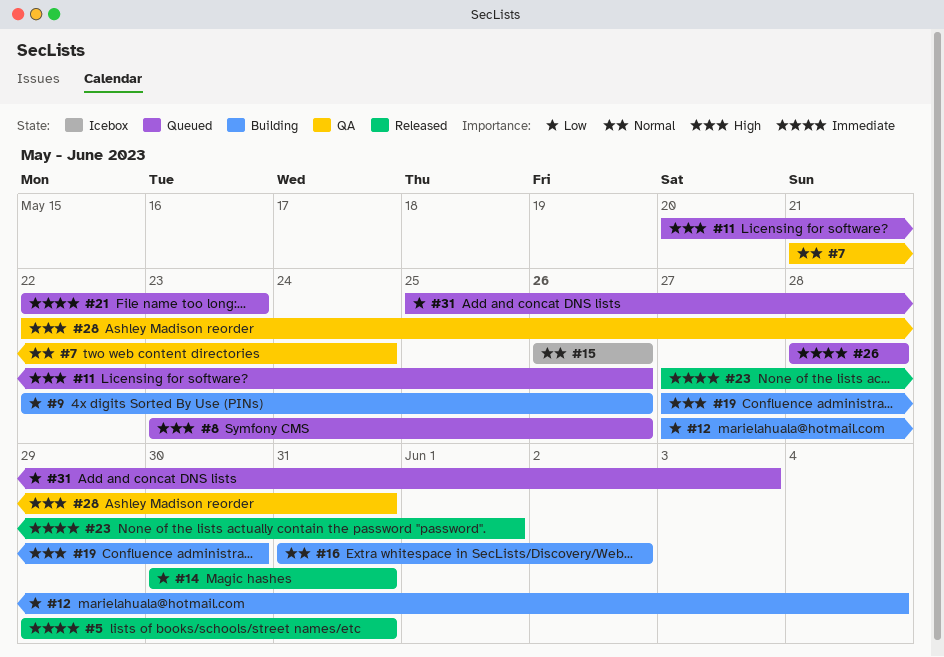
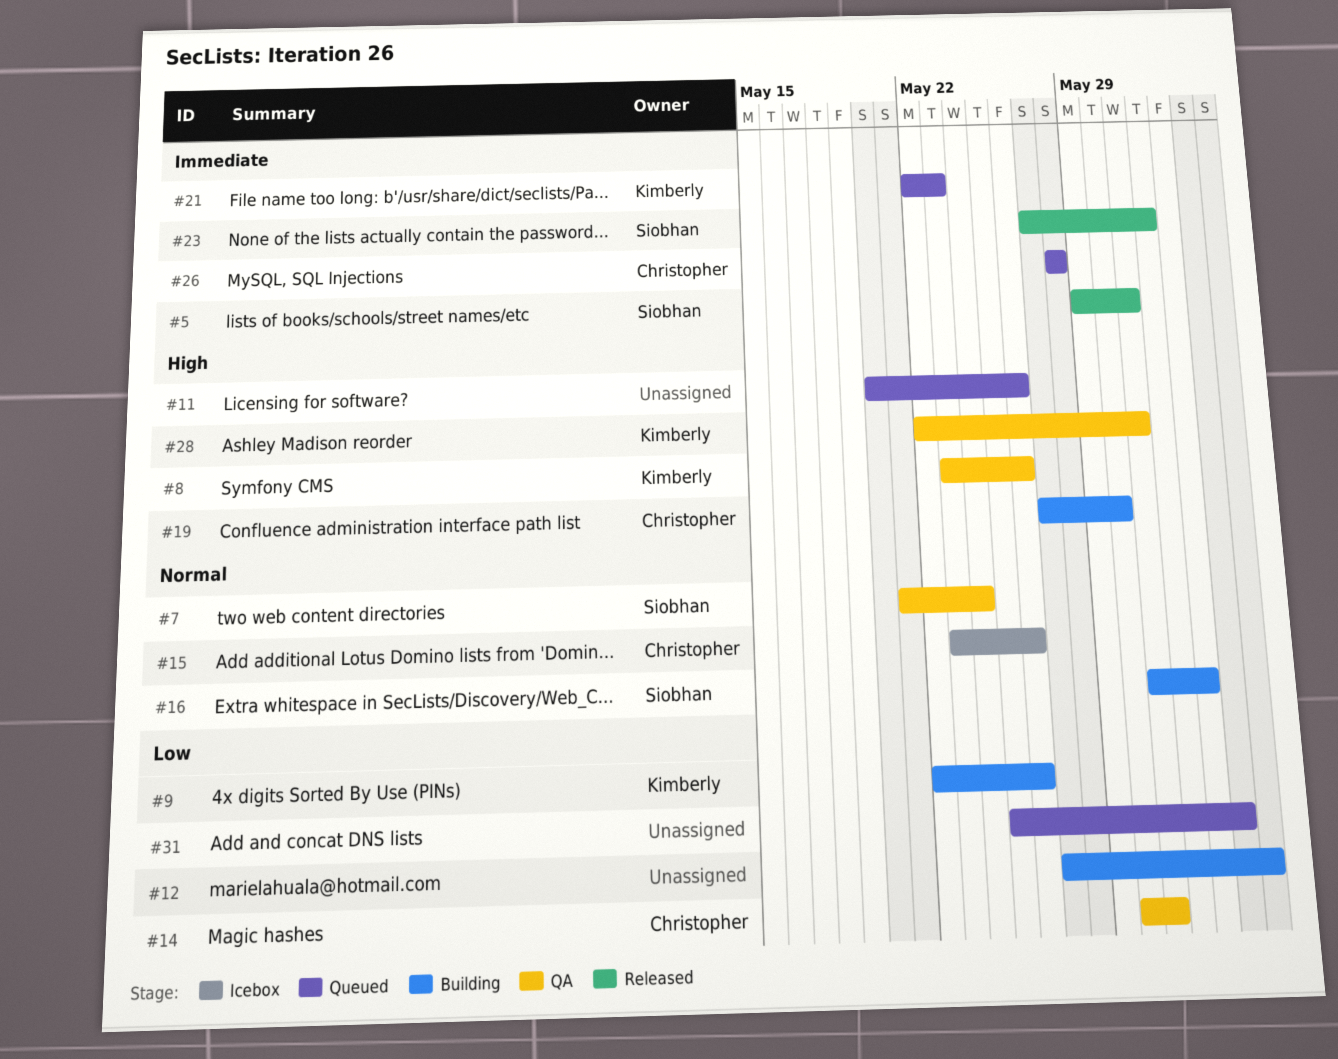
#8, status: Queued -> QA
#14, status: Released -> QA
#15, start: May 26 -> May 23

